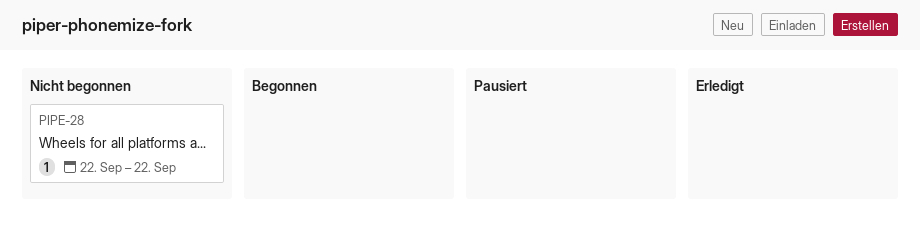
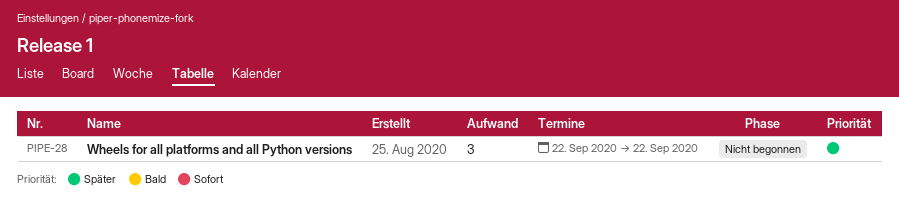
PIPE-28, estimate: 1 -> 3

